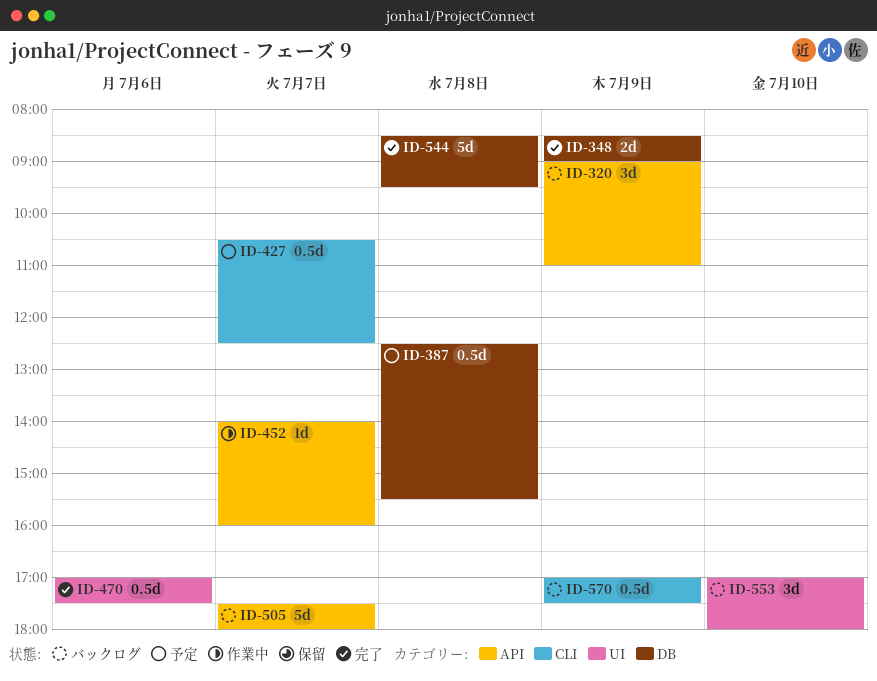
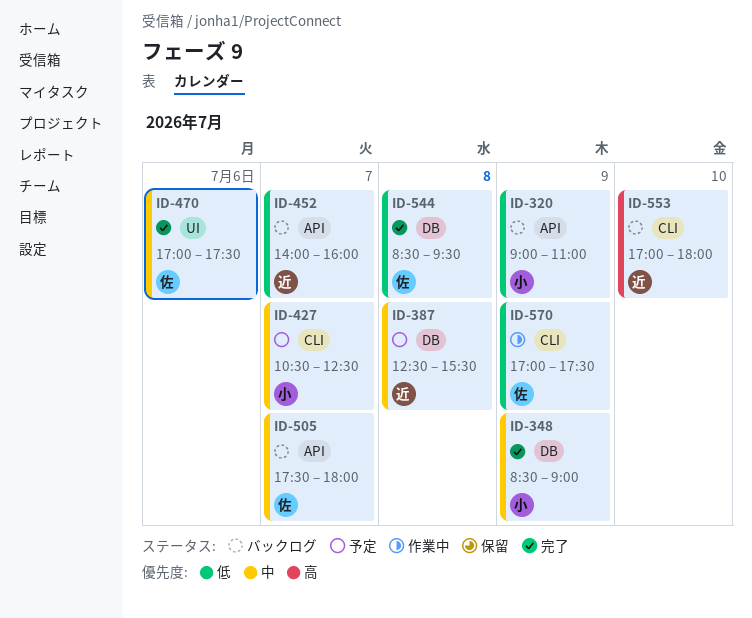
ID-452, status: 作業中 -> バックログ
ID-553, label: UI -> CLI
ID-570, status: バックログ -> 作業中

